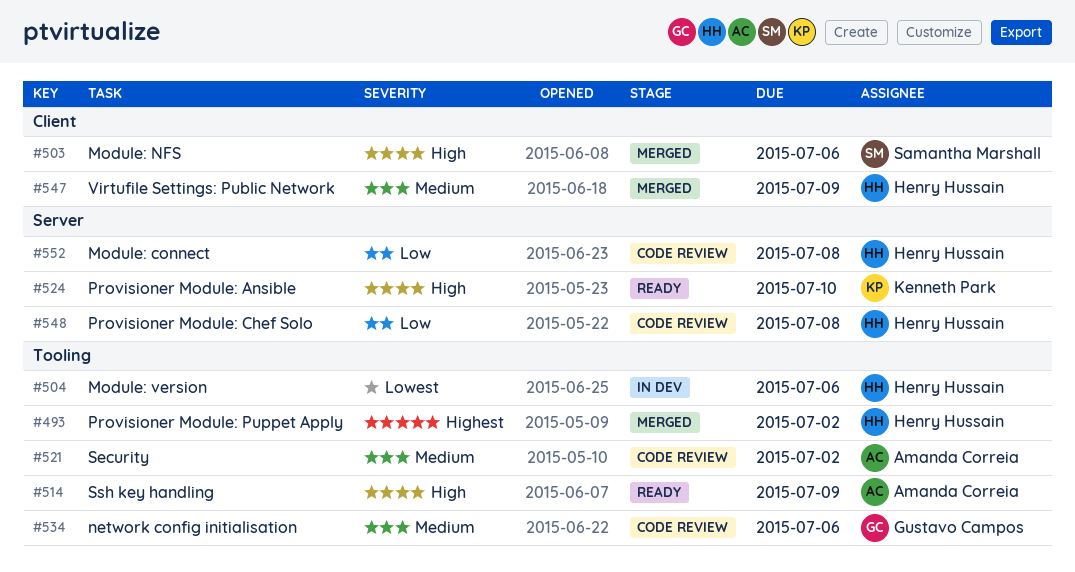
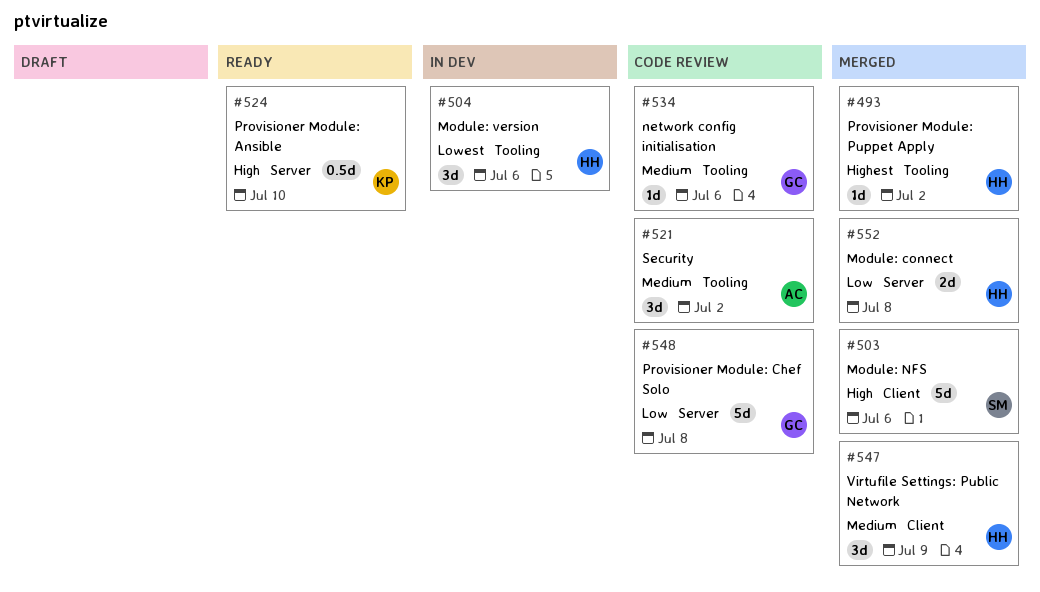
#514: present -> none
#548, owner: Henry Hussain -> Gustavo Campos
#552, status: Code review -> Merged

